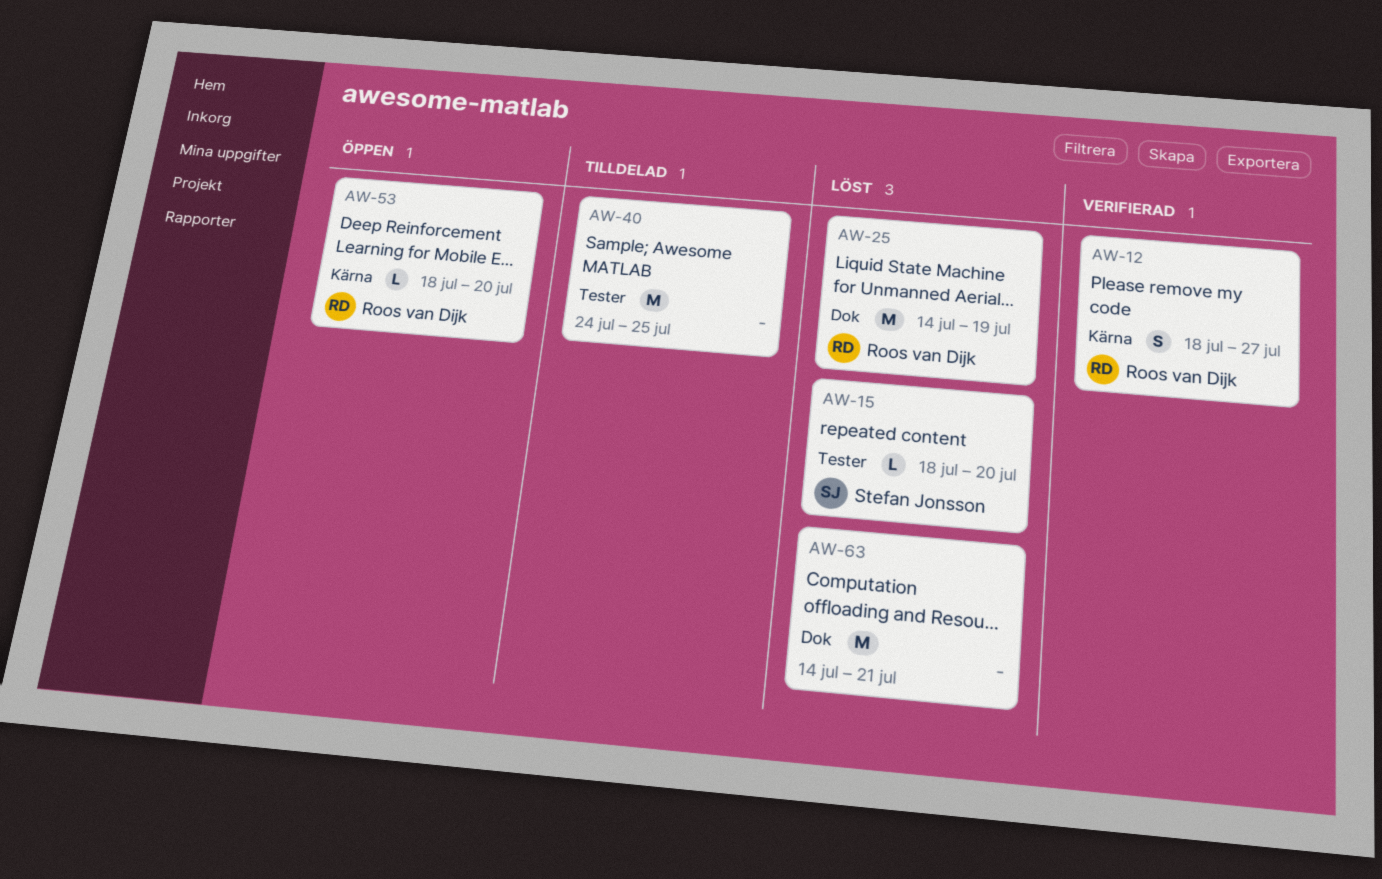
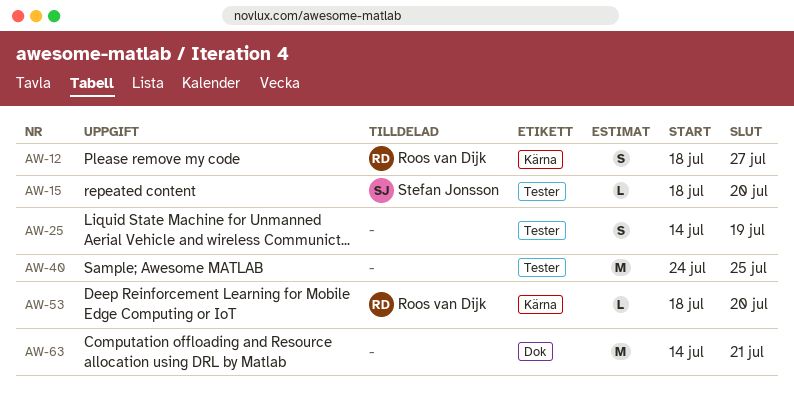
AW-25, owner: Roos van Dijk -> none
AW-25, label: Dok -> Tester
AW-25, estimate: M -> S

